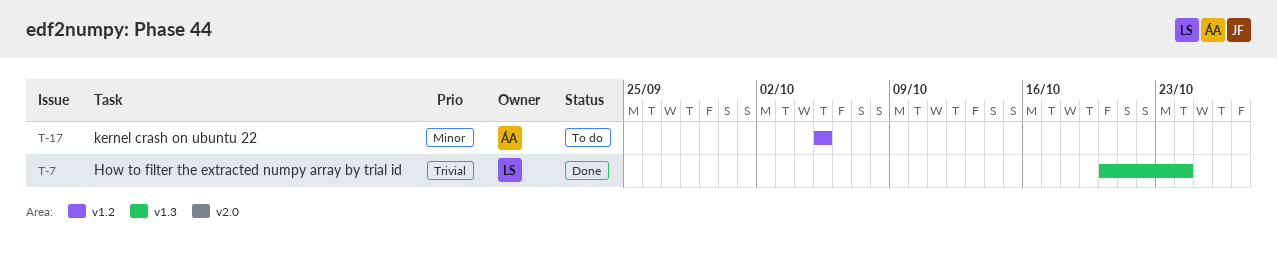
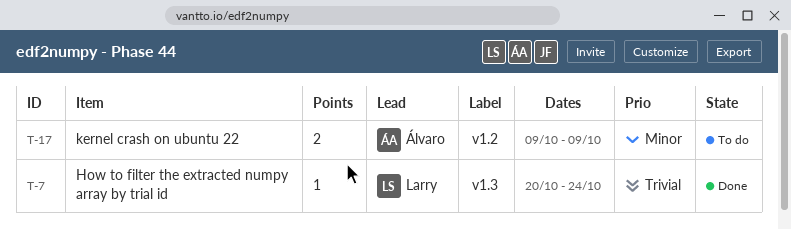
T-17, start: Oct 5 -> Oct 9
T-17, due: Oct 5 -> Oct 9

